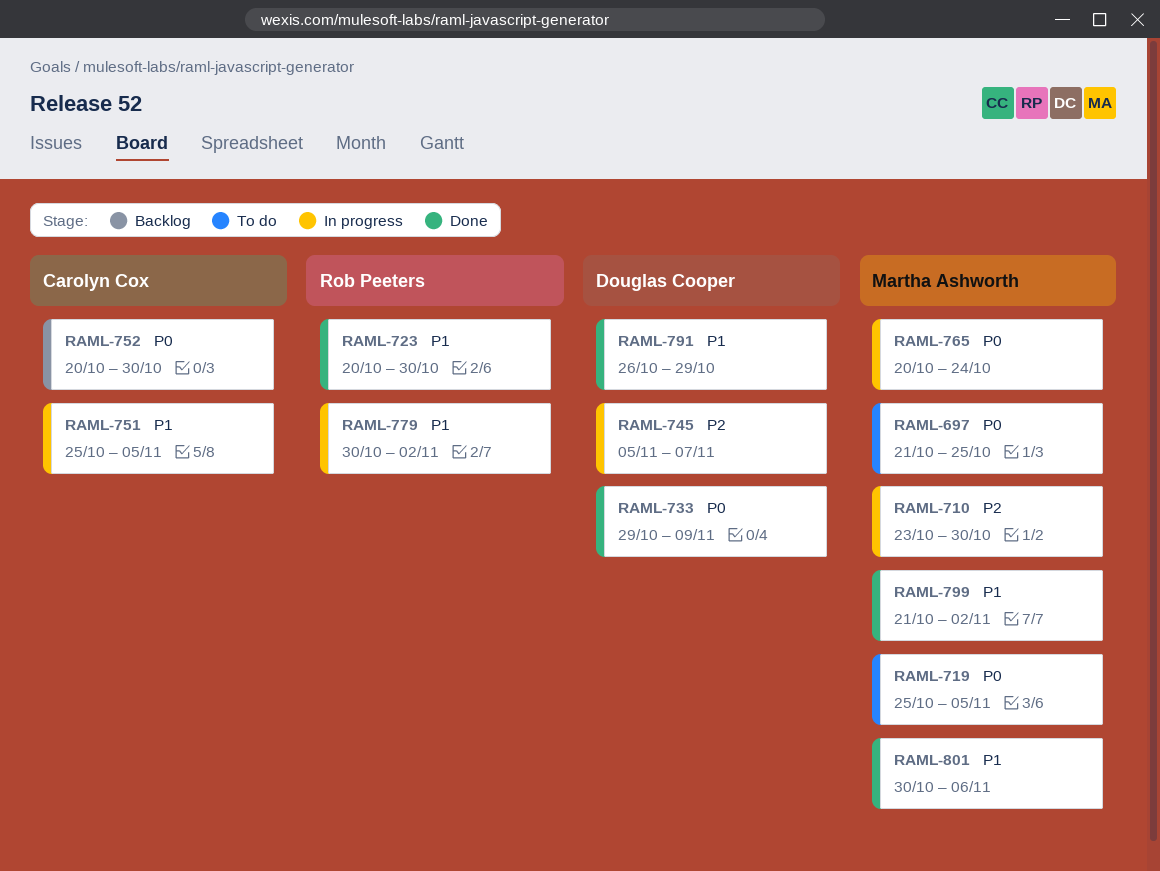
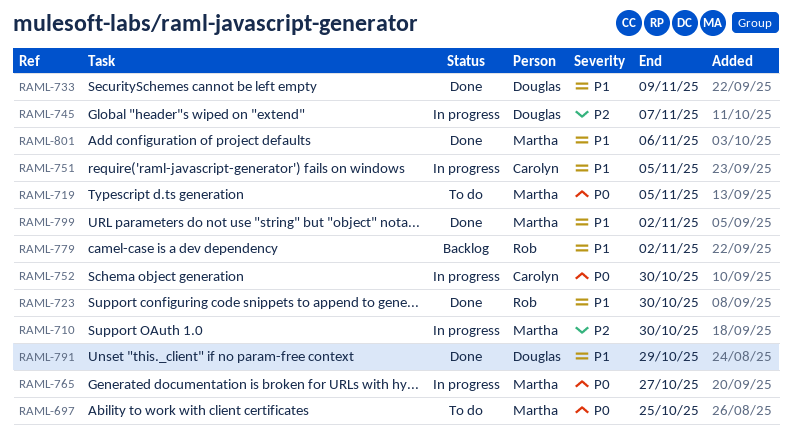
RAML-733, priority: P0 -> P1
RAML-752, status: Backlog -> In progress
RAML-765, due: Oct 24 -> Oct 27
RAML-779, status: In progress -> Backlog

